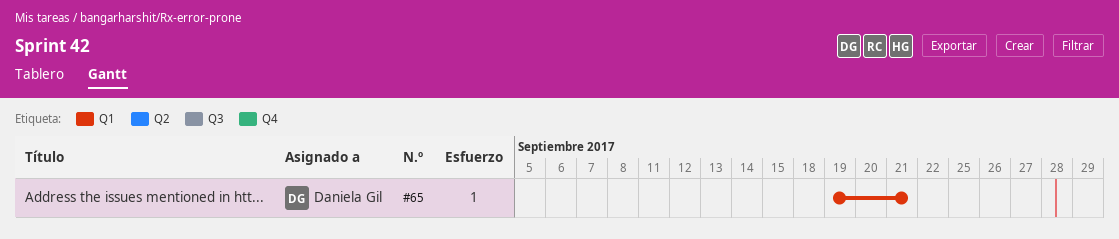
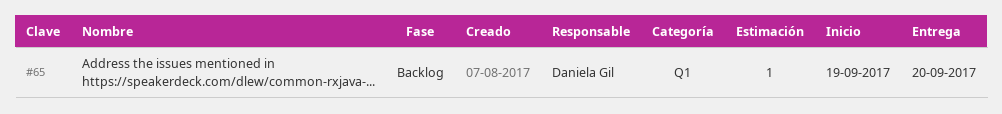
#65, due: Sep 21 -> Sep 20

